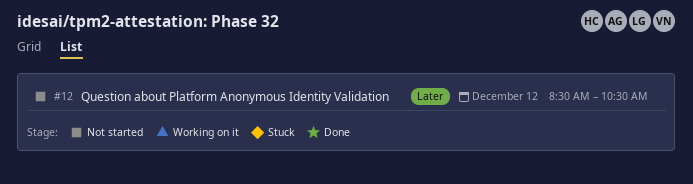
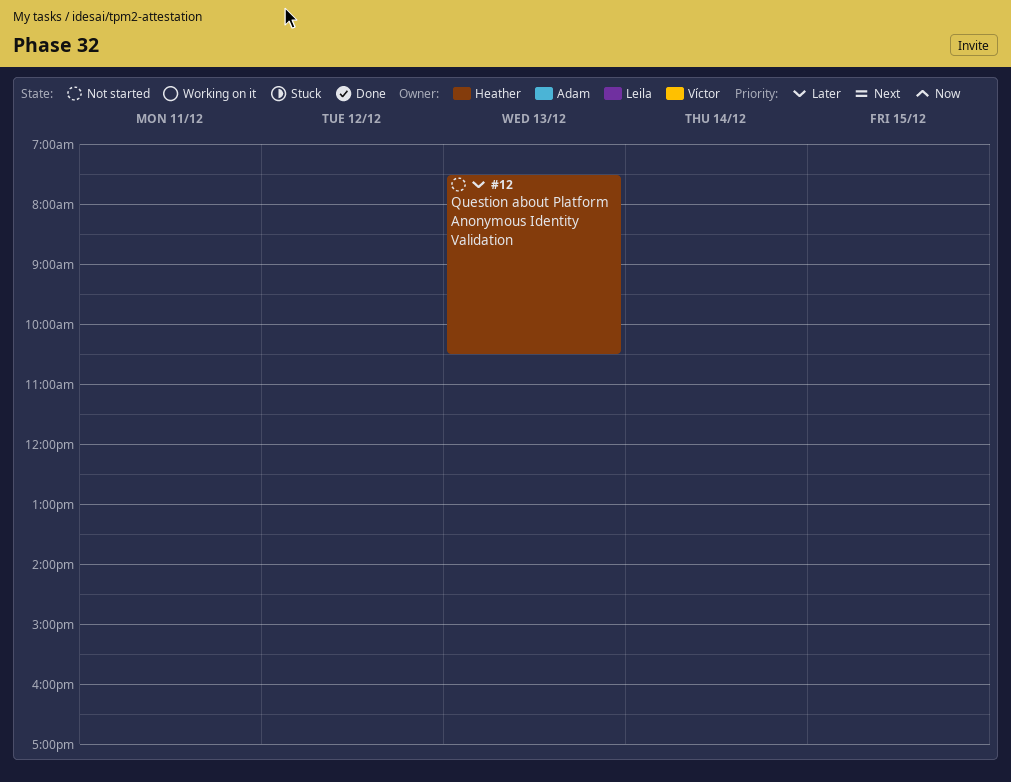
#12, day: Dec 12 -> Dec 13
#12, begins: 08:30 -> 07:30

